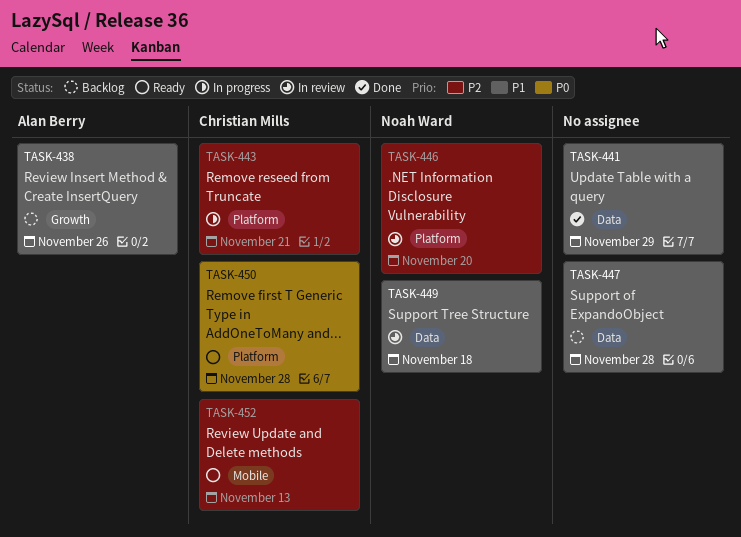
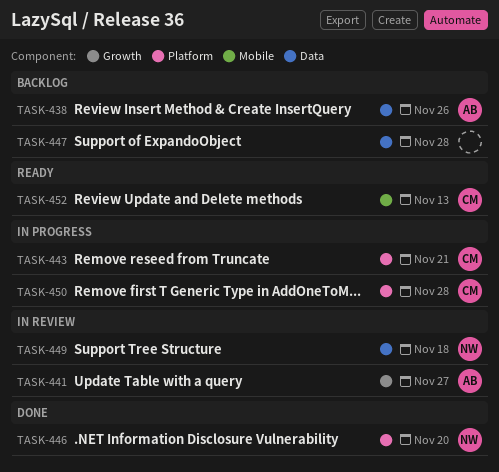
TASK-438, label: Growth -> Data
TASK-441, status: Done -> In review
TASK-441, owner: none -> Alan Berry
TASK-441, label: Data -> Growth
TASK-441, due: Nov 29 -> Nov 27
TASK-446, status: In review -> Done
TASK-450, status: Ready -> In progress

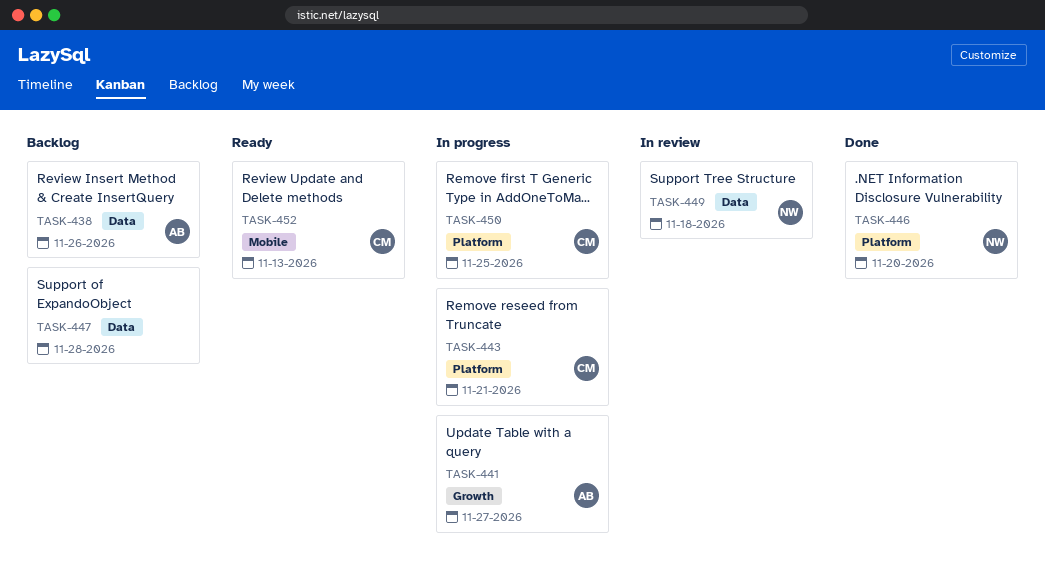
TASK-441, status: In review -> In progress
TASK-450, due: Nov 28 -> Nov 25

